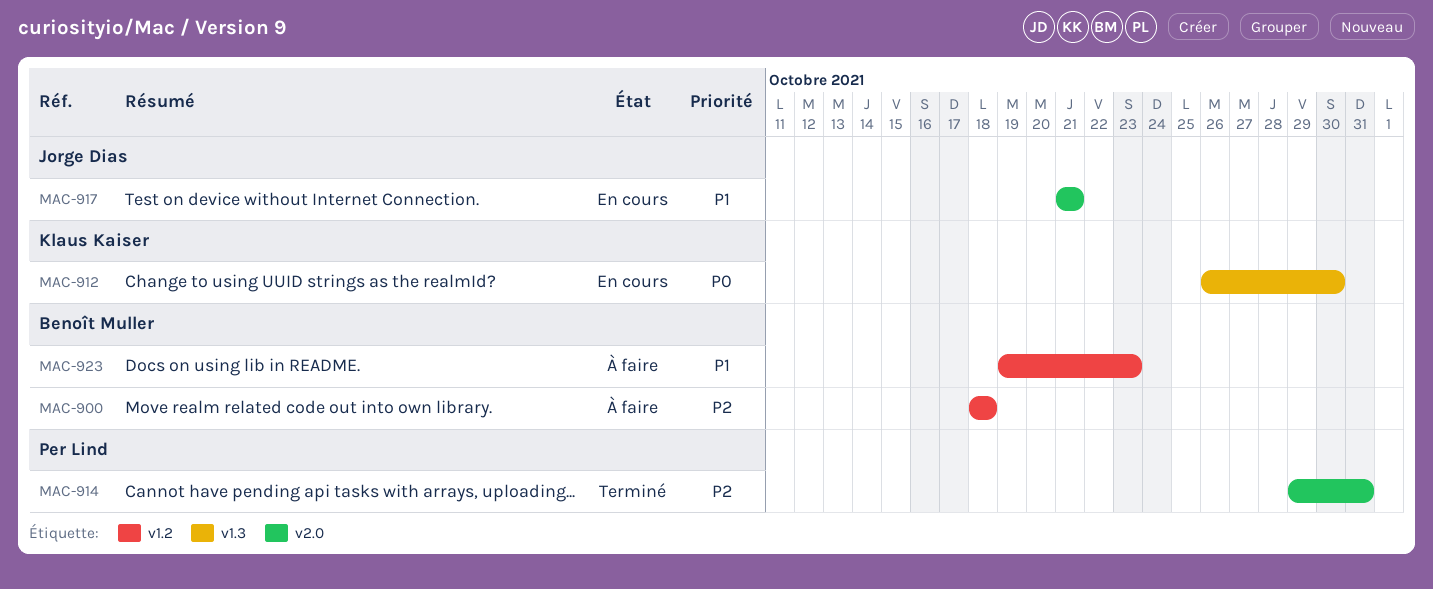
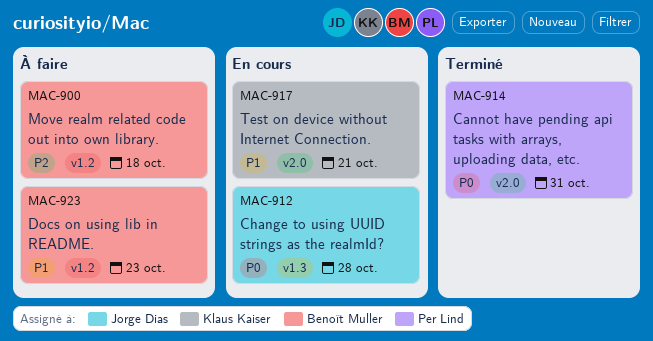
MAC-912, owner: Klaus Kaiser -> Jorge Dias
MAC-912, due: Oct 30 -> Oct 28
MAC-914, priority: P2 -> P0
MAC-917, owner: Jorge Dias -> Klaus Kaiser

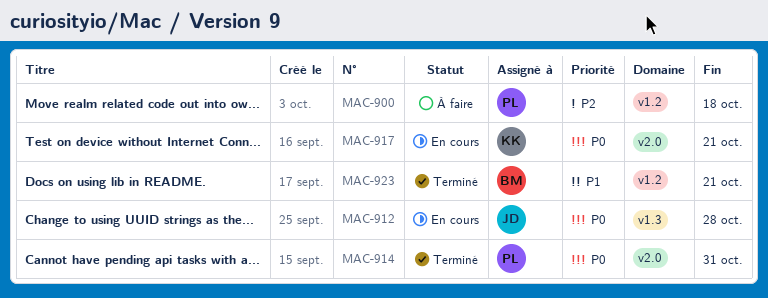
MAC-900, owner: Benoît Muller -> Per Lind
MAC-917, priority: P1 -> P0
MAC-923, status: À faire -> Terminé
MAC-923, due: Oct 23 -> Oct 21

